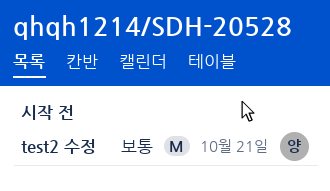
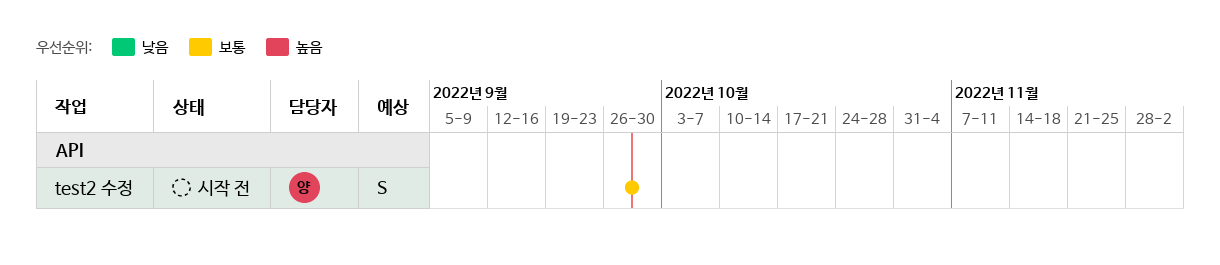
test2 수정, estimate: M -> S
test2 수정, due: Oct 21 -> Sep 30

